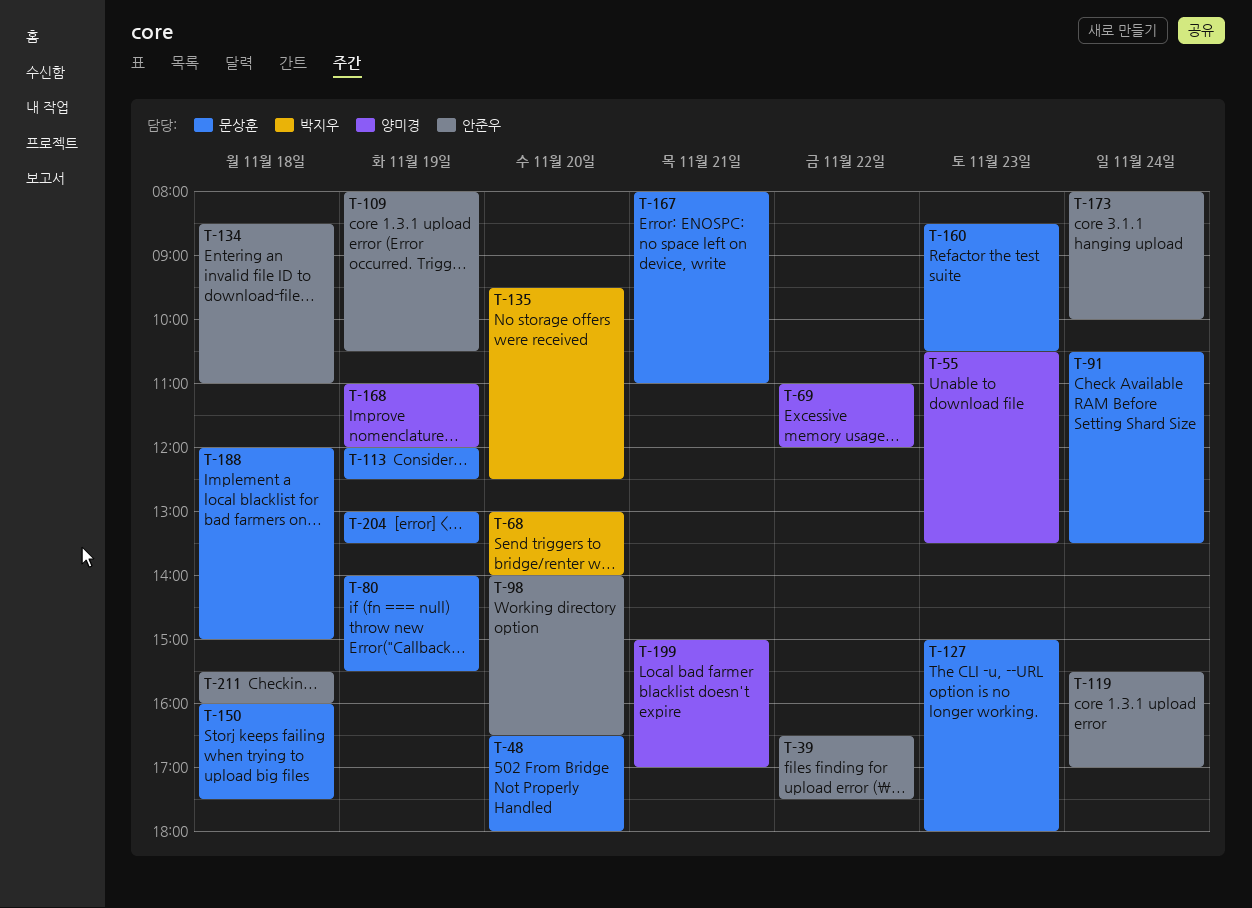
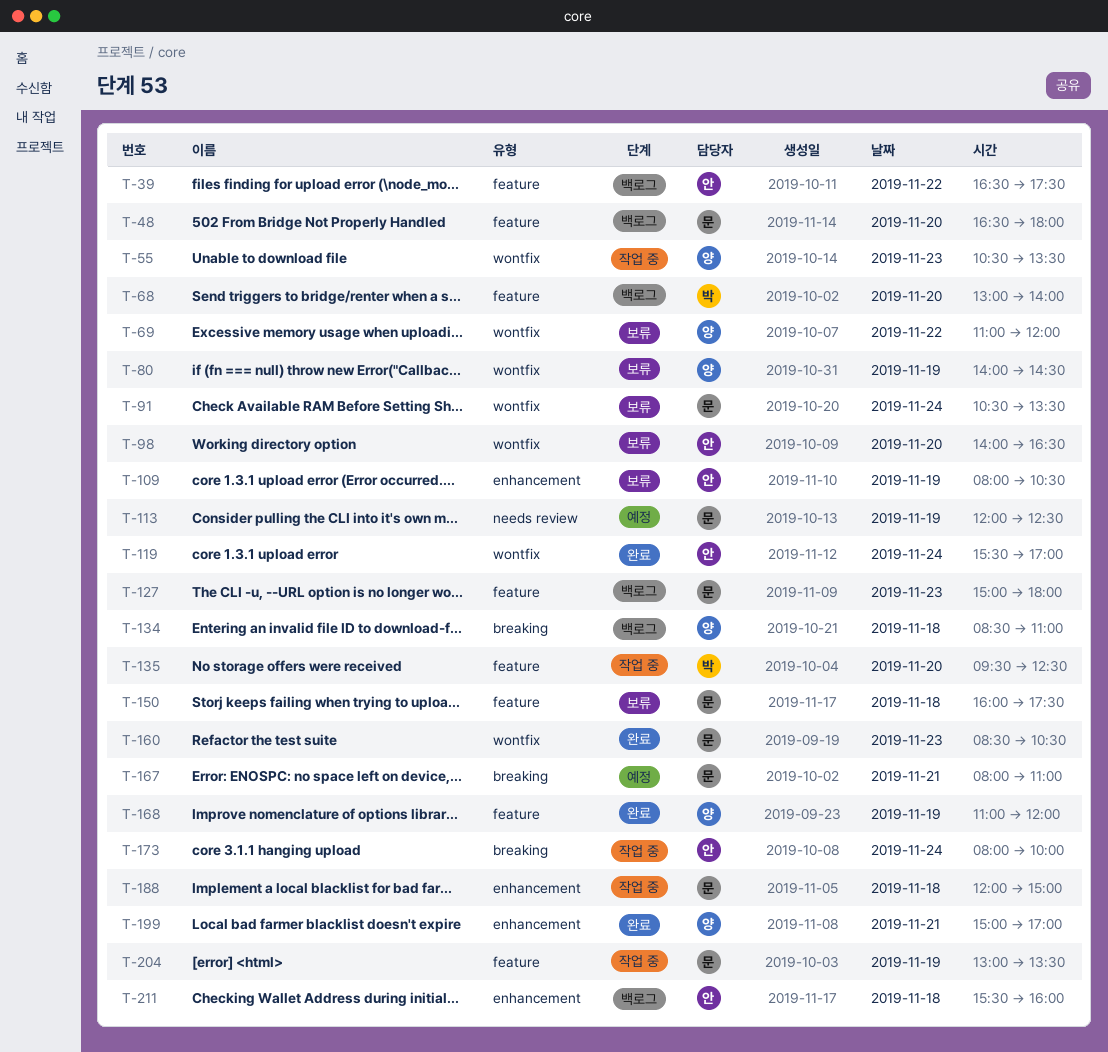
T-80, owner: 문상훈 -> 양미경
T-80, ends: 15:30 -> 14:30
T-134, owner: 안준우 -> 양미경

